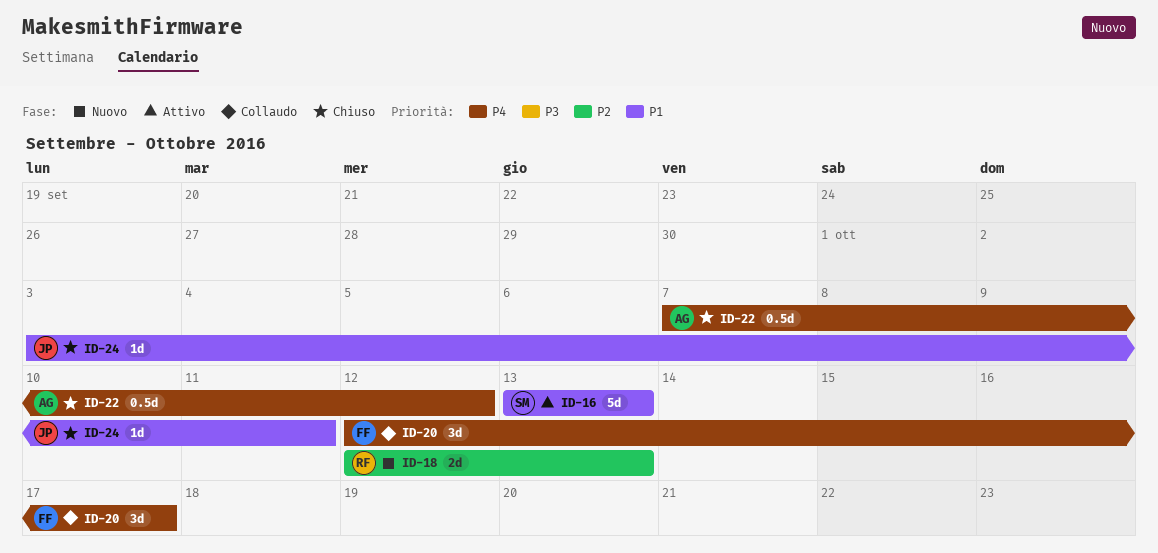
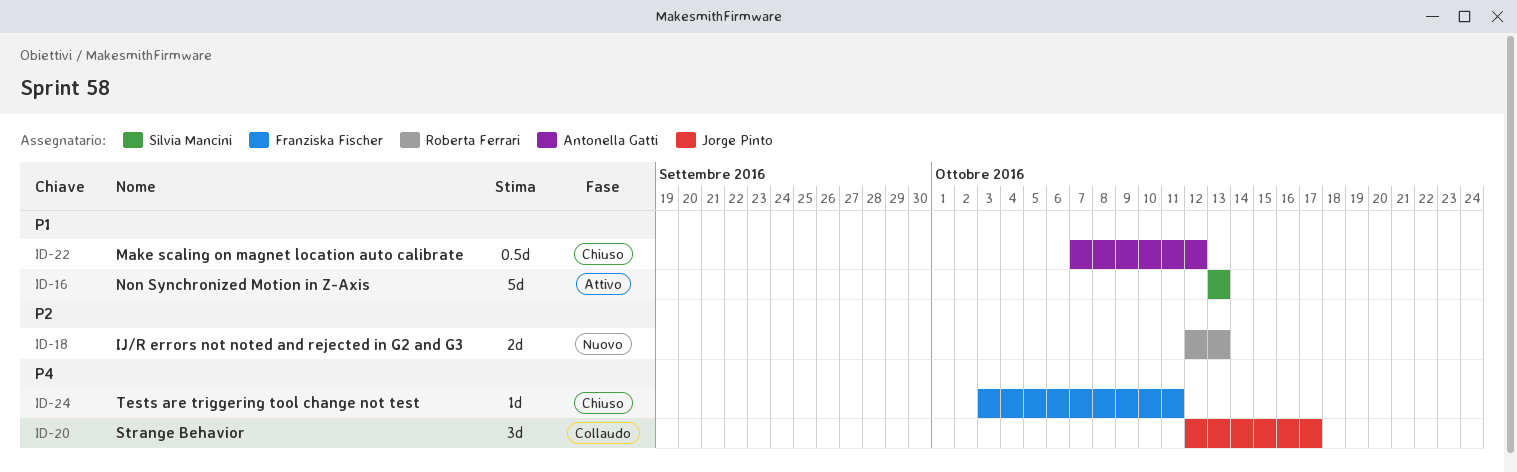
ID-20, owner: Franziska Fischer -> Jorge Pinto
ID-22, priority: P4 -> P1
ID-24, owner: Jorge Pinto -> Franziska Fischer
ID-24, priority: P1 -> P4

